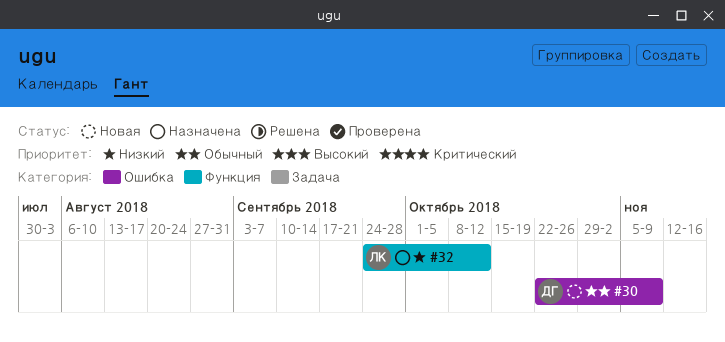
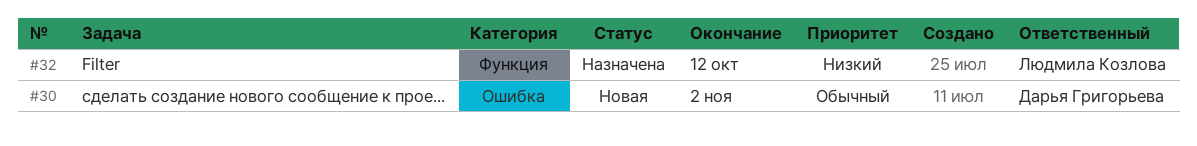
#30, due: Nov 9 -> Nov 2

